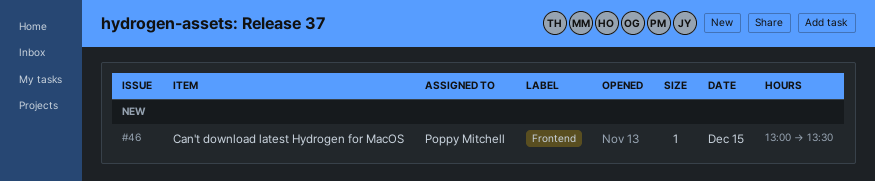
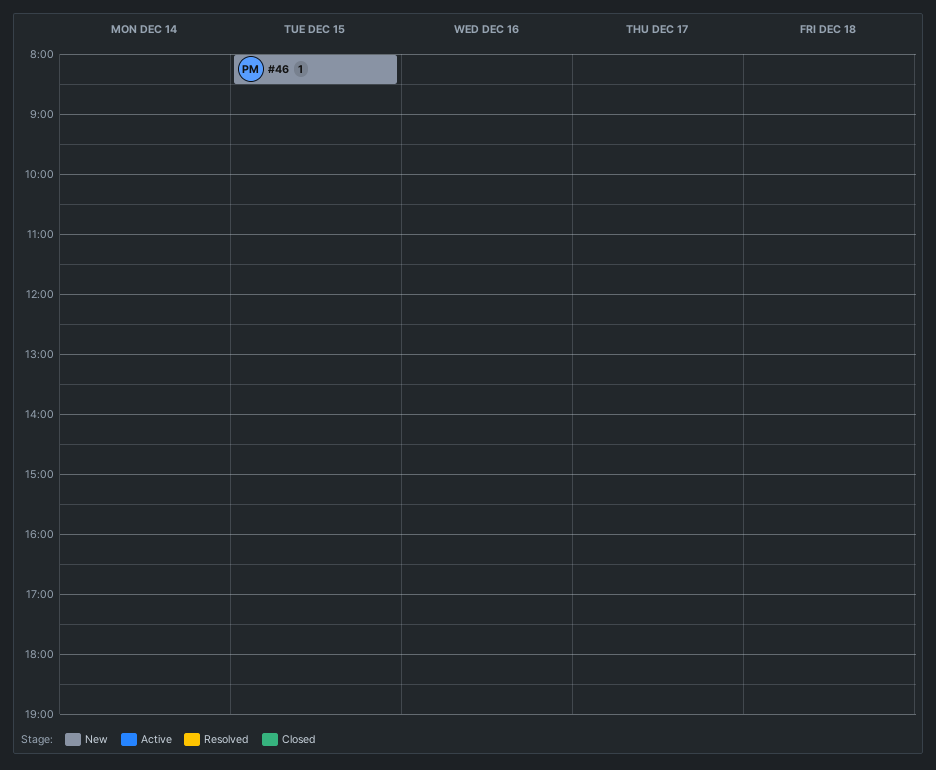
#46, begins: 13:00 -> 08:00
#46, ends: 13:30 -> 08:30

